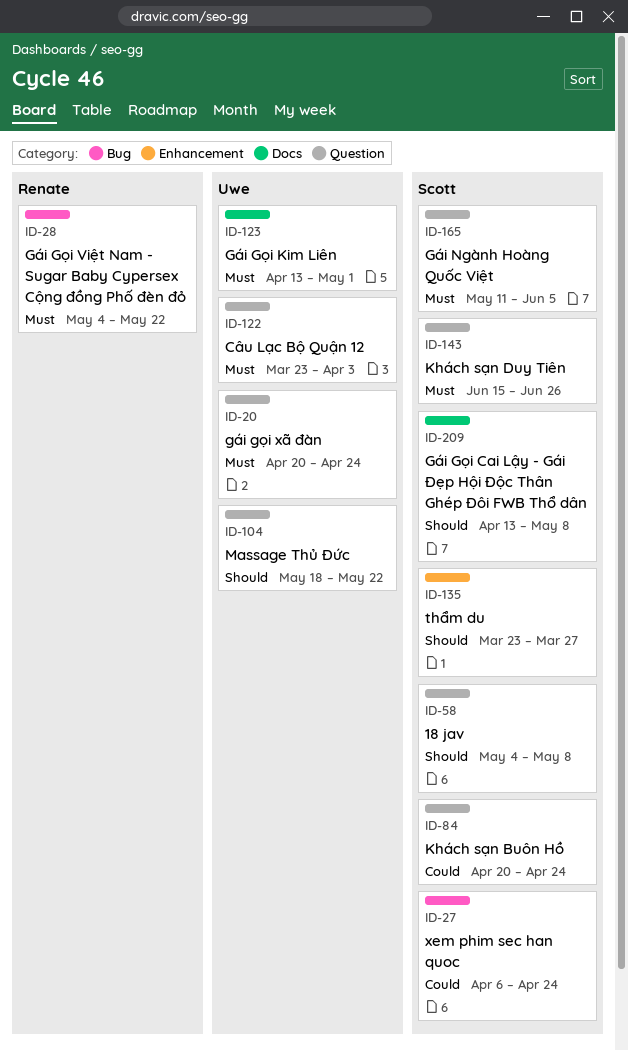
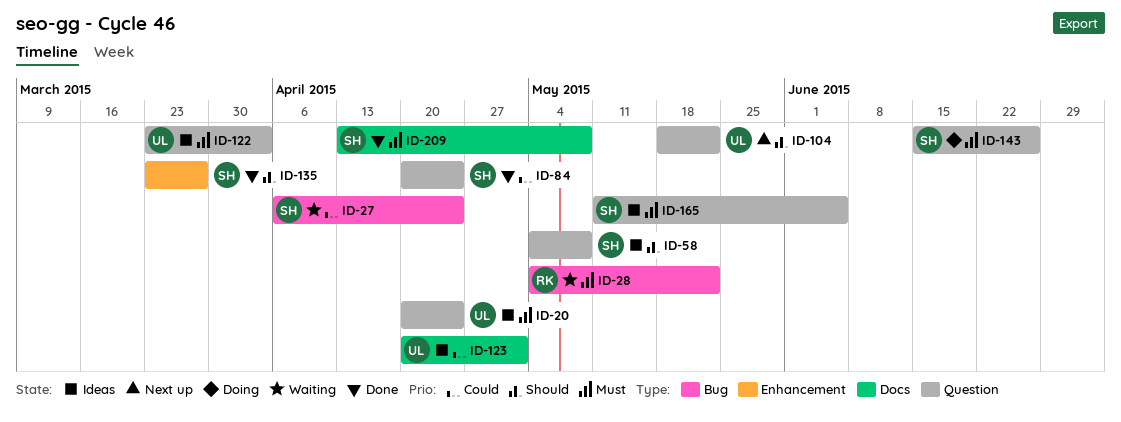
ID-123, priority: Must -> Could
ID-123, start: Apr 13 -> Apr 20
ID-209, priority: Should -> Must

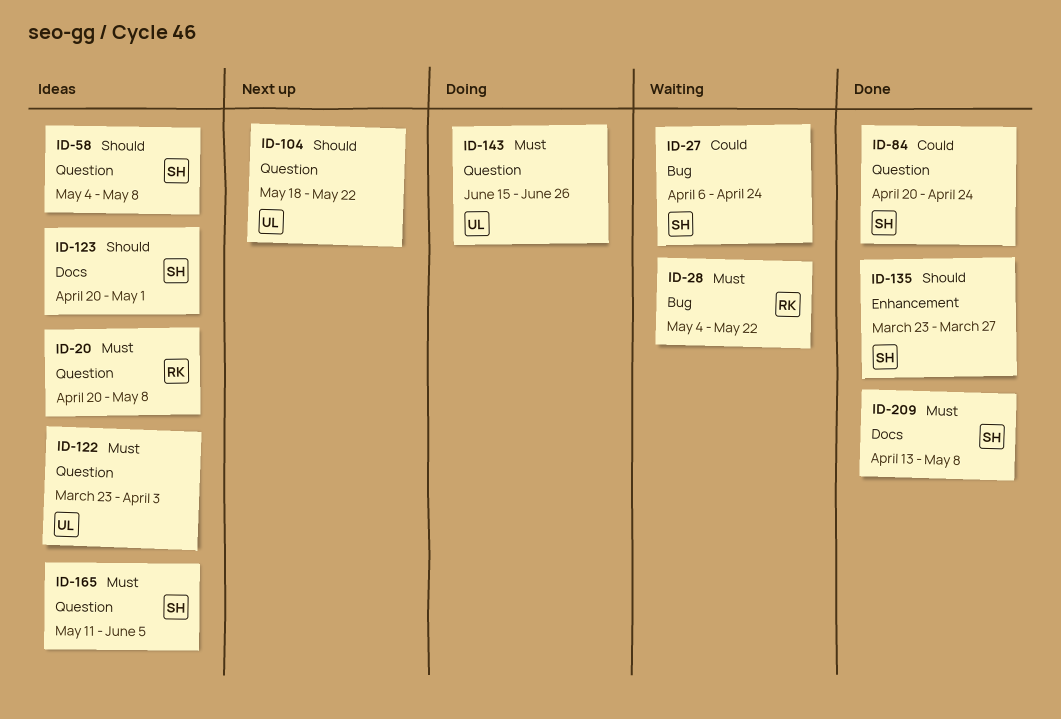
ID-20, owner: UL -> RK
ID-20, due: Apr 24 -> May 8
ID-123, owner: UL -> SH
ID-123, priority: Could -> Should
ID-143, owner: SH -> UL

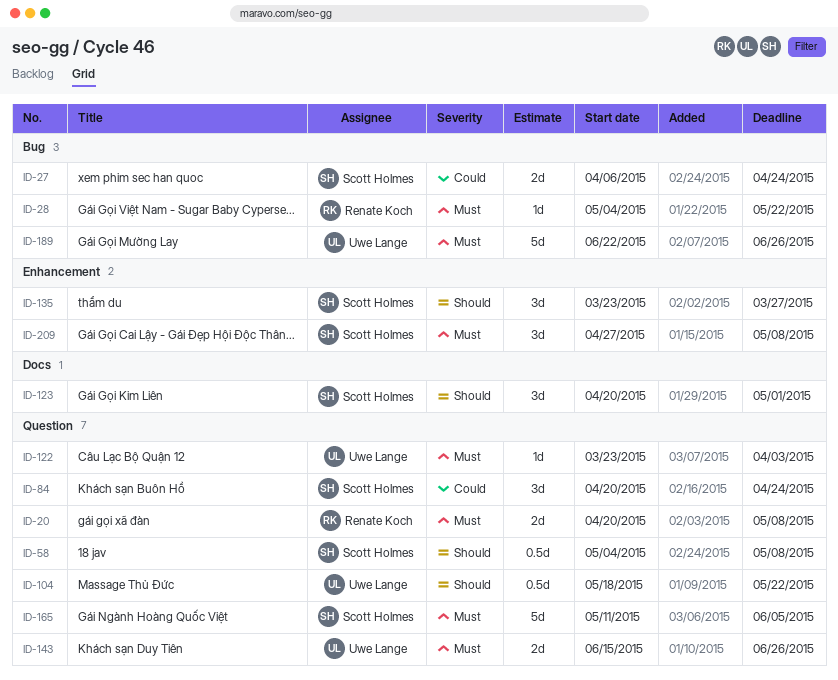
ID-189: none -> present
ID-209, label: Docs -> Enhancement
ID-209, start: Apr 13 -> Apr 27

